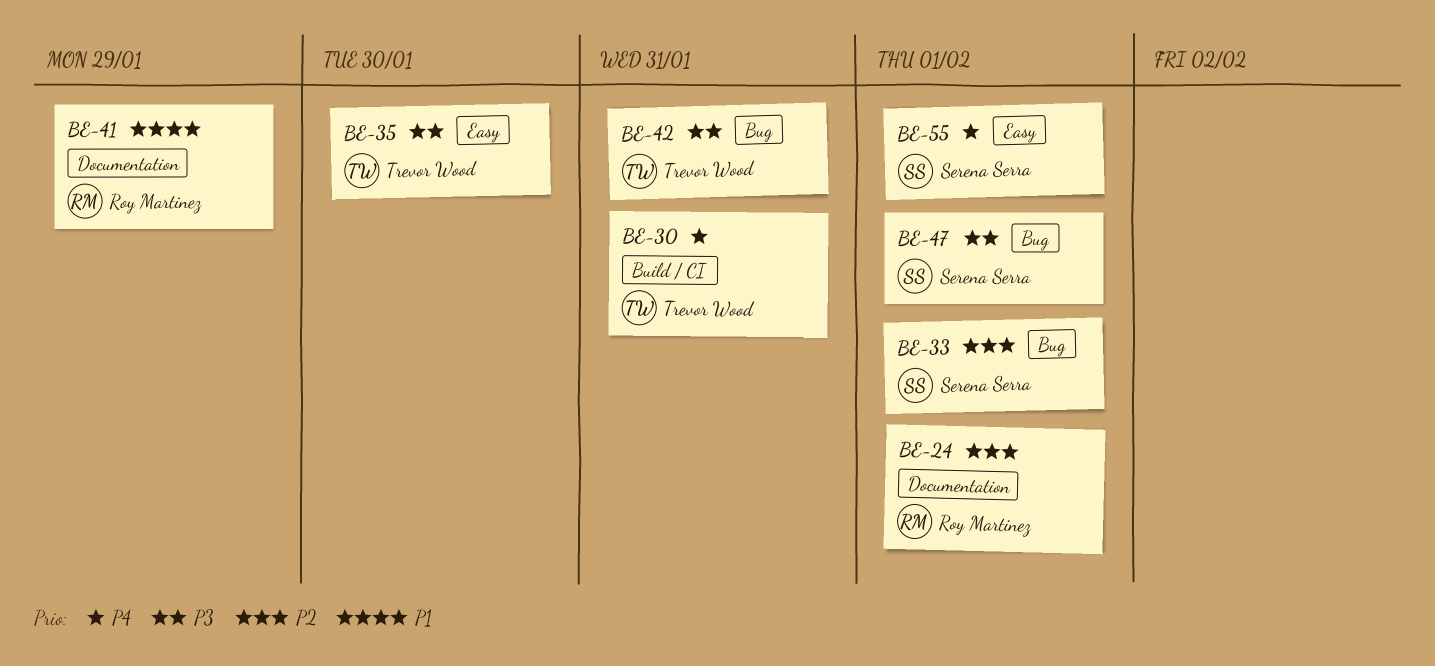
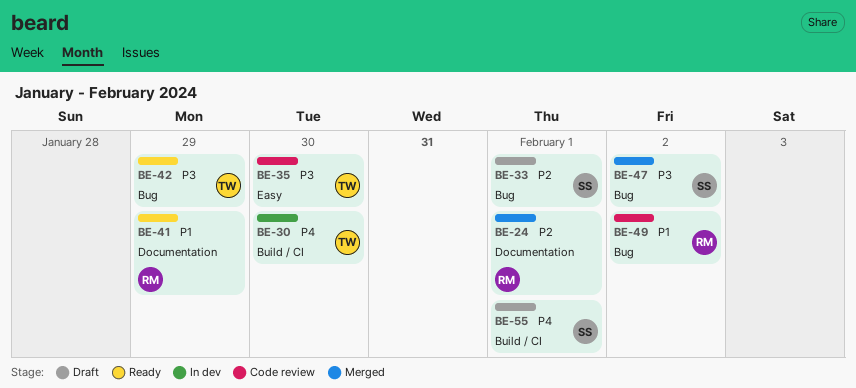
BE-30, due: Jan 31 -> Jan 30
BE-42, due: Jan 31 -> Jan 29
BE-47, due: Feb 1 -> Feb 2
BE-49: none -> present
BE-55, label: Easy -> Build / CI

